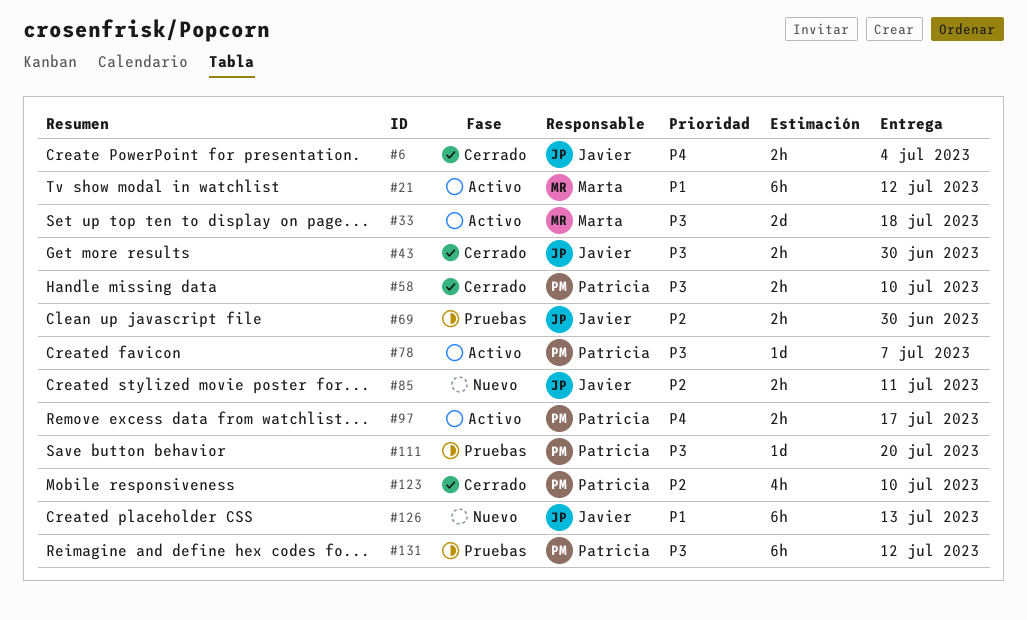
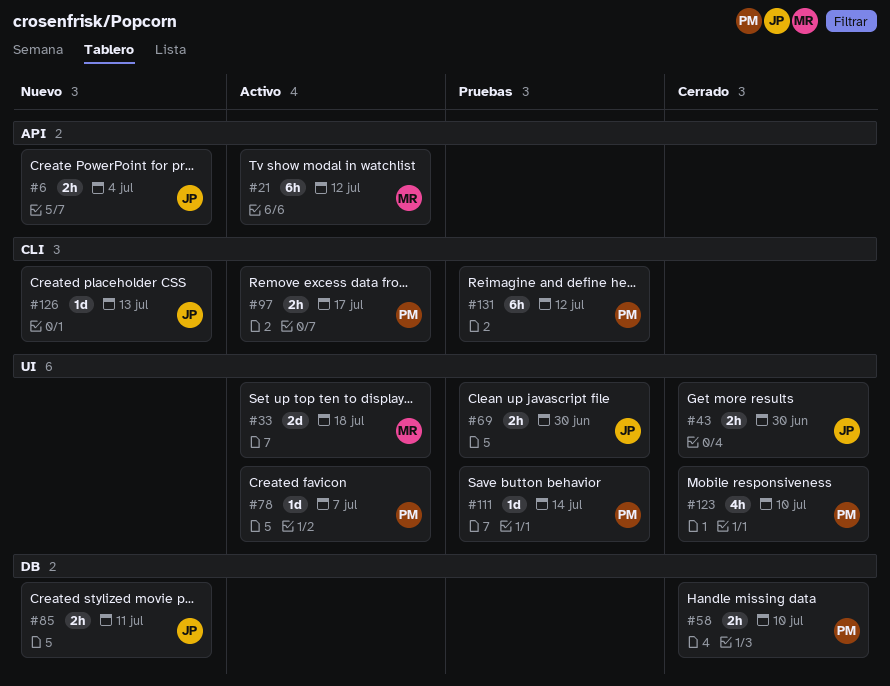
#6, status: Cerrado -> Nuevo
#111, due: Jul 20 -> Jul 14
#126, estimate: 6h -> 1d

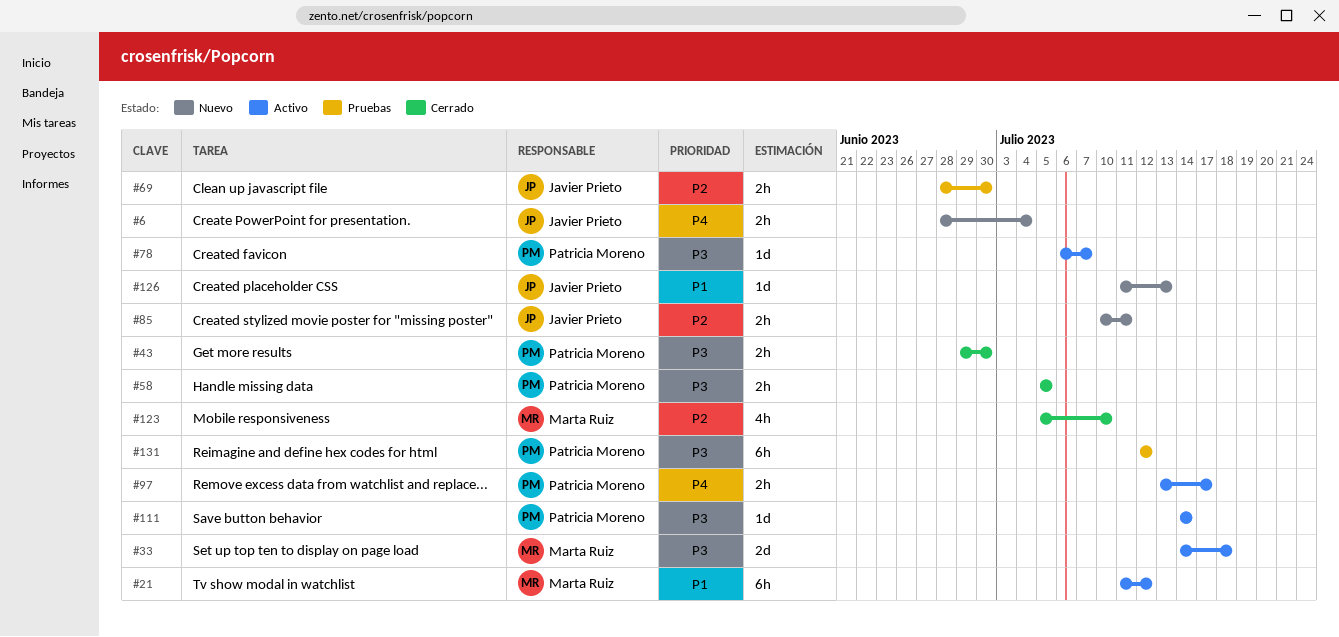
#43, owner: Javier Prieto -> Patricia Moreno
#58, due: Jul 10 -> Jul 5
#111, status: Pruebas -> Activo
#123, owner: Patricia Moreno -> Marta Ruiz

